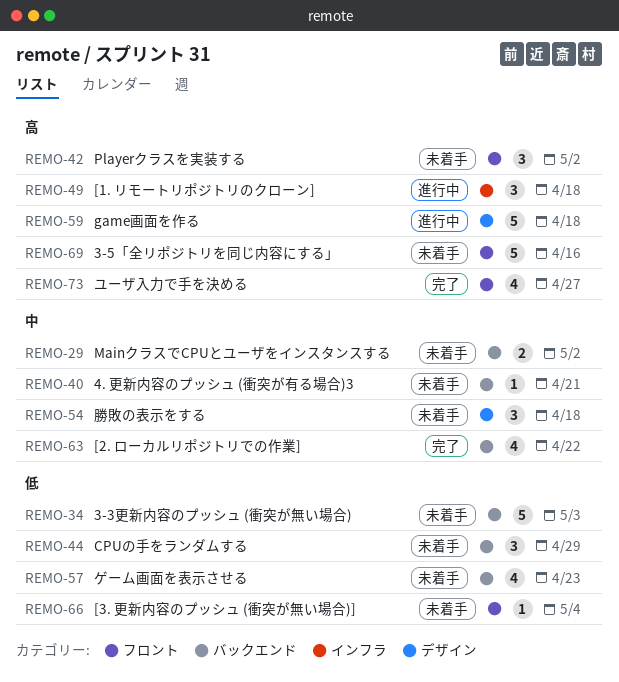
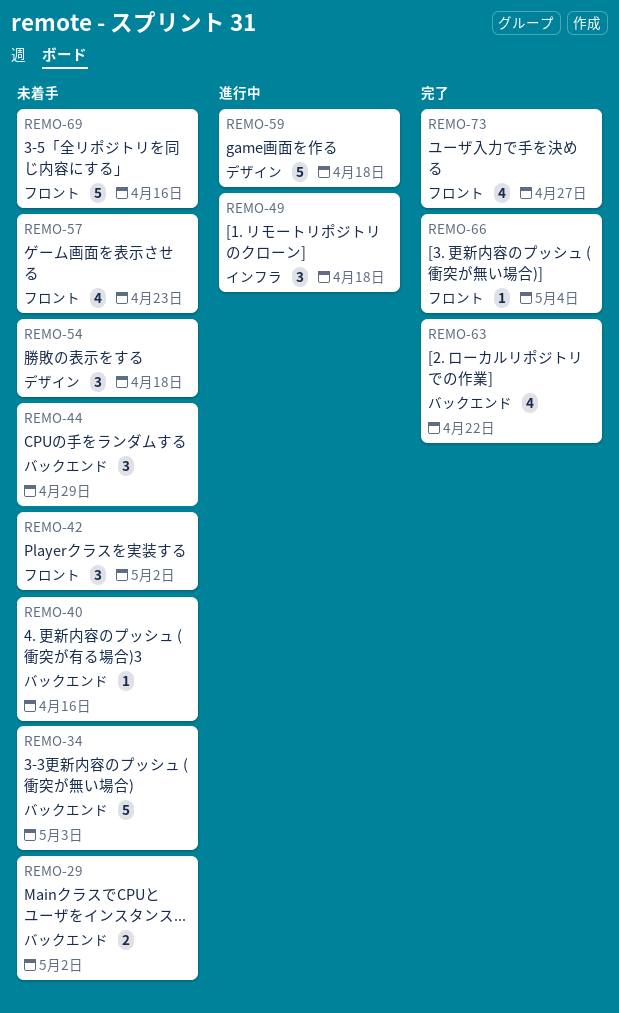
REMO-40, due: Apr 21 -> Apr 16
REMO-57, label: バックエンド -> フロント
REMO-66, status: 未着手 -> 完了

